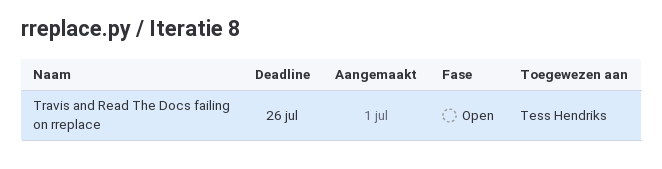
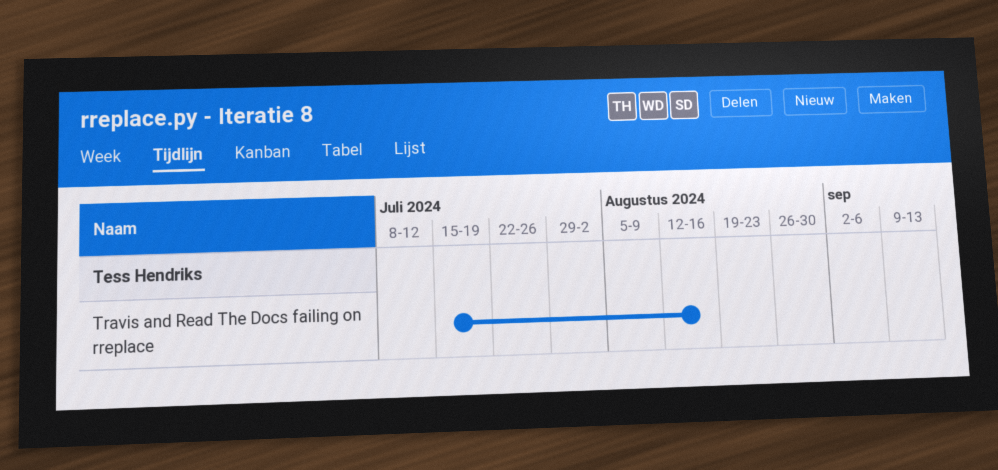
Travis and Read The Docs failing on rreplace, due: Jul 26 -> Aug 16

